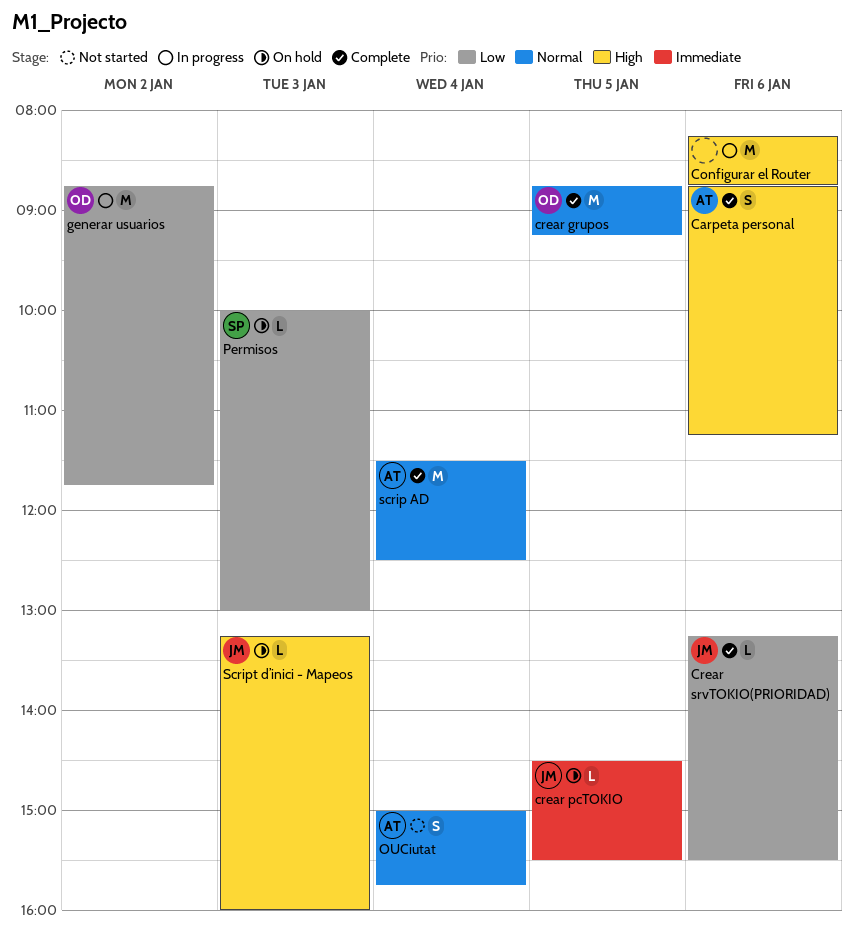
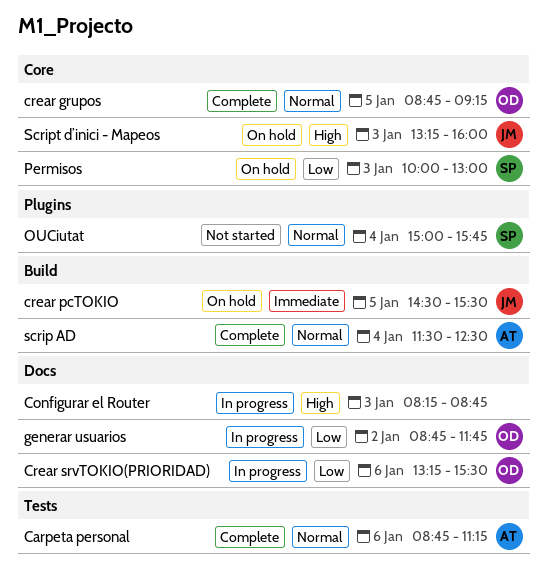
Carpeta personal, priority: High -> Normal
Configurar el Router, day: Jan 6 -> Jan 3
Crear srvTOKIO(PRIORIDAD), status: Complete -> In progress
Crear srvTOKIO(PRIORIDAD), owner: JM -> OD
OUCiutat, owner: AT -> SP

